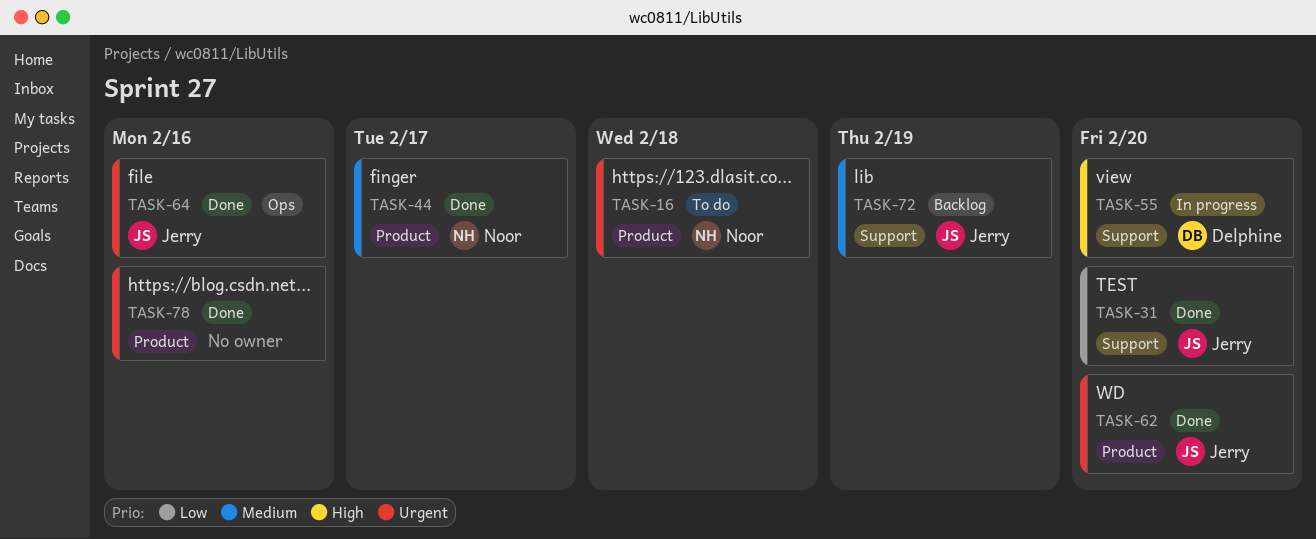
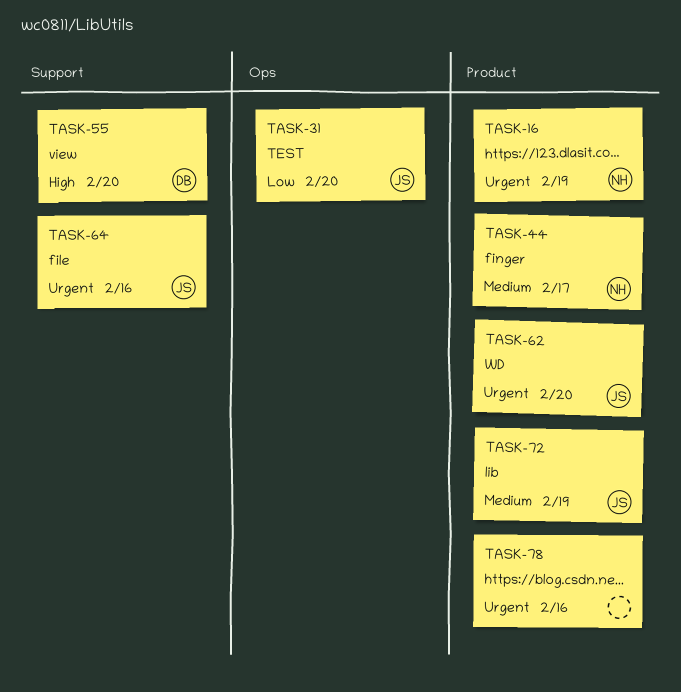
TASK-16, due: Feb 18 -> Feb 19
TASK-31, label: Support -> Ops
TASK-64, label: Ops -> Support
TASK-72, label: Support -> Product

